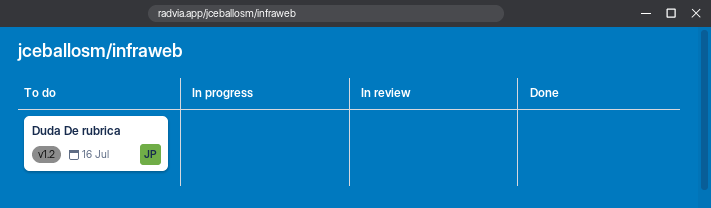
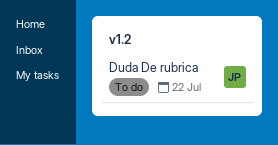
Duda De rubrica, due: Jul 16 -> Jul 22

